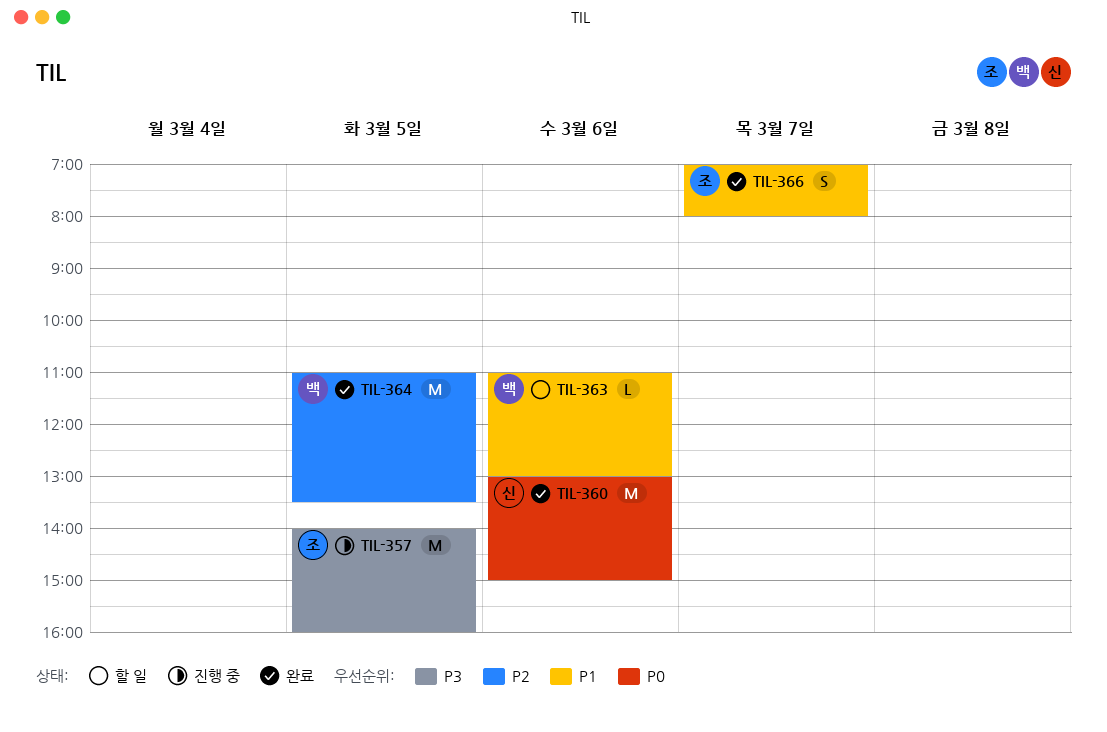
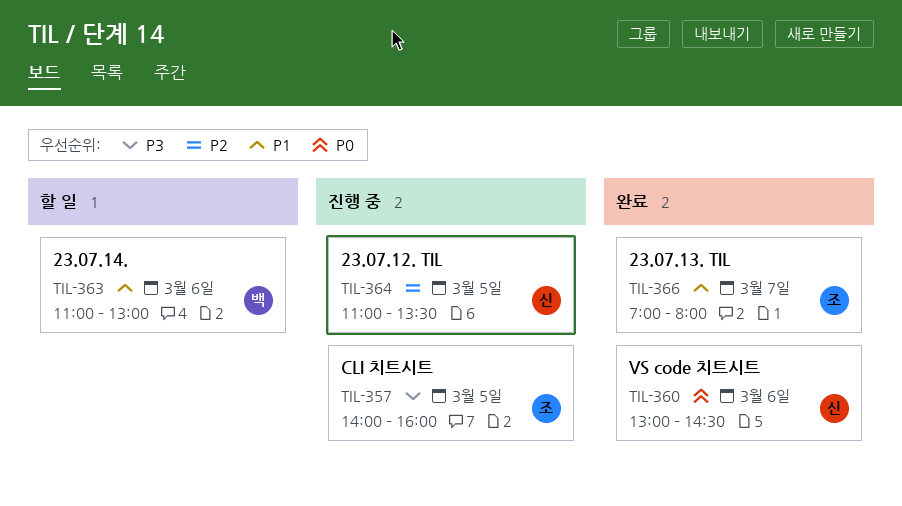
TIL-360, ends: 15:00 -> 14:30
TIL-364, status: 완료 -> 진행 중
TIL-364, owner: 백 -> 신

